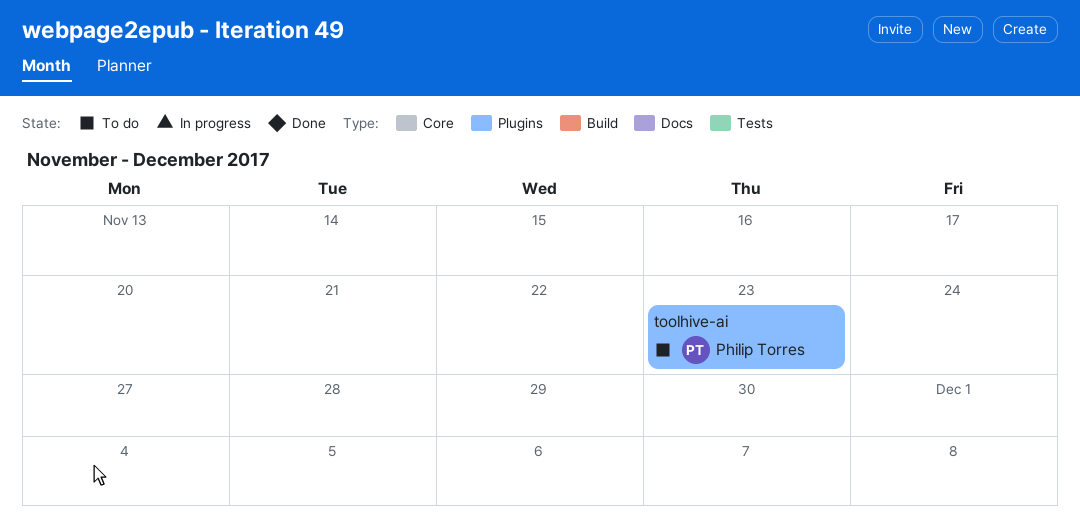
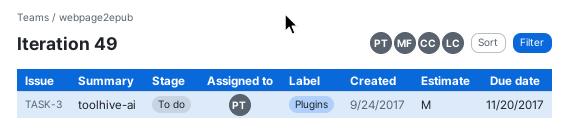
toolhive-ai, due: Nov 23 -> Nov 20

